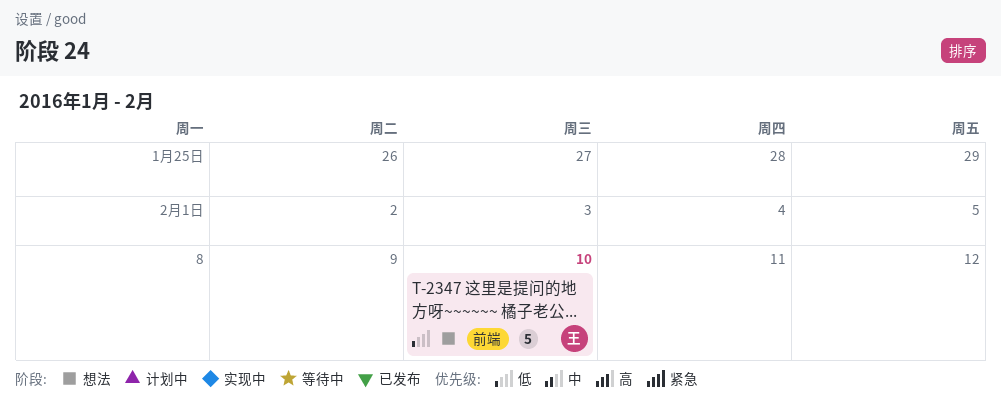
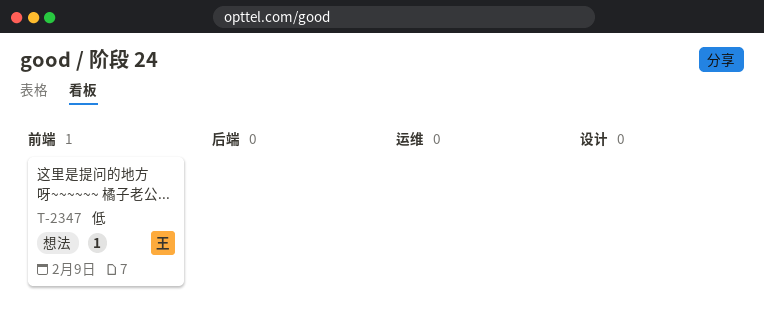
T-2347, estimate: 5 -> 1
T-2347, due: Feb 10 -> Feb 9

